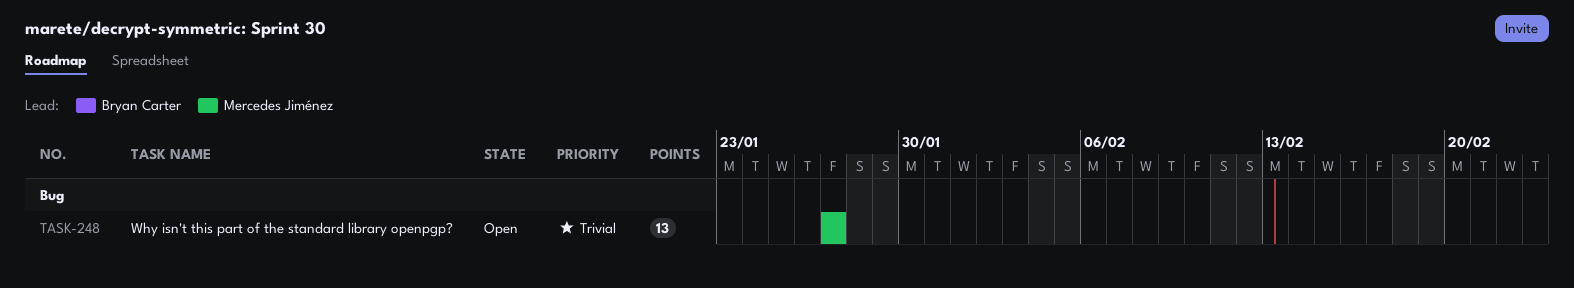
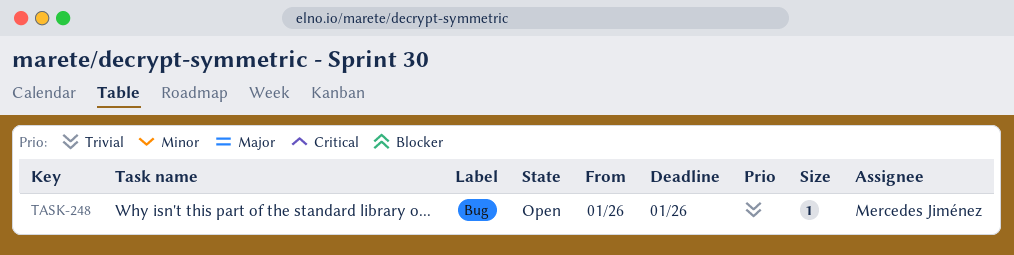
TASK-248, estimate: 13 -> 1
TASK-248, start: Jan 27 -> Jan 26
TASK-248, due: Jan 27 -> Jan 26

